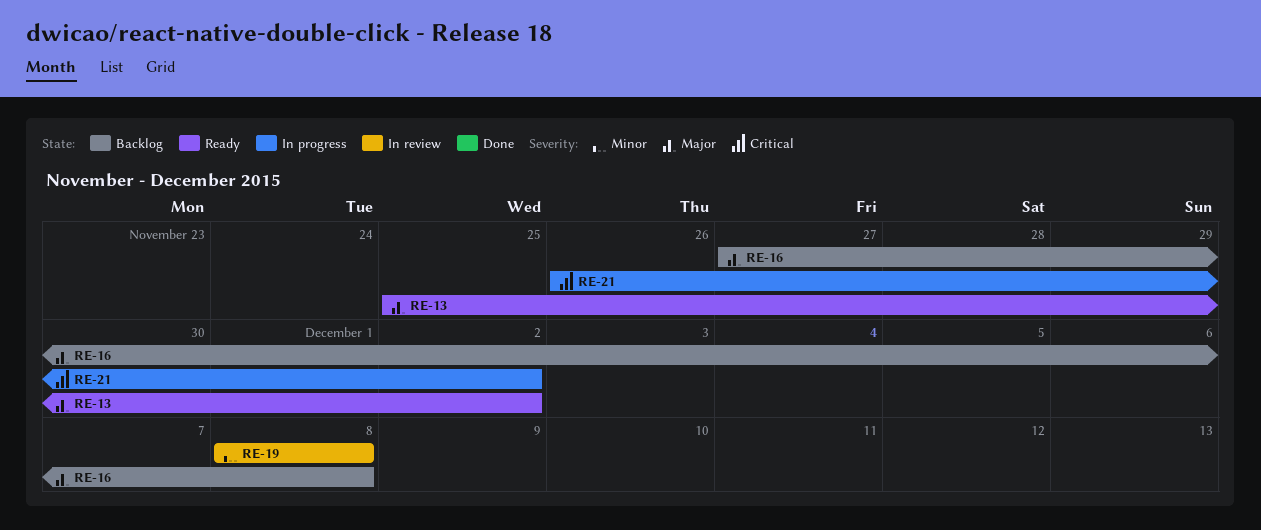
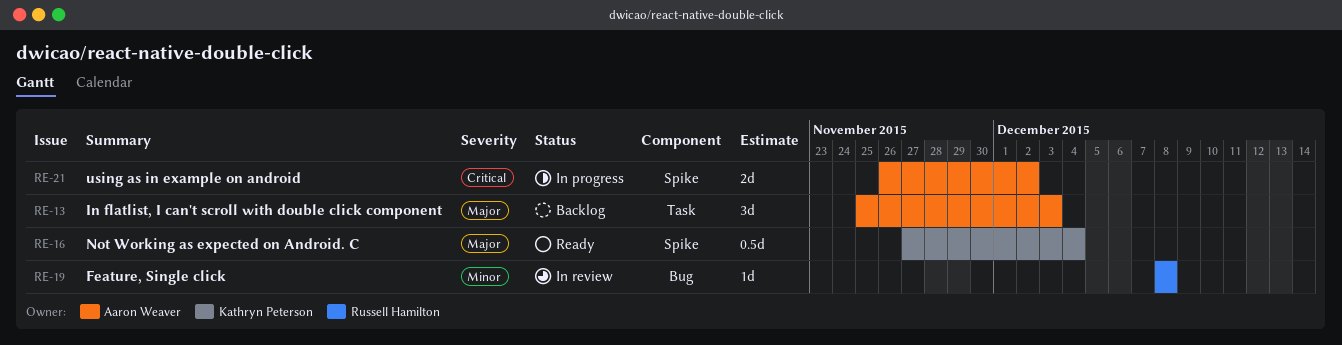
RE-13, status: Ready -> Backlog
RE-13, due: Dec 2 -> Dec 3
RE-16, status: Backlog -> Ready
RE-16, due: Dec 8 -> Dec 4

